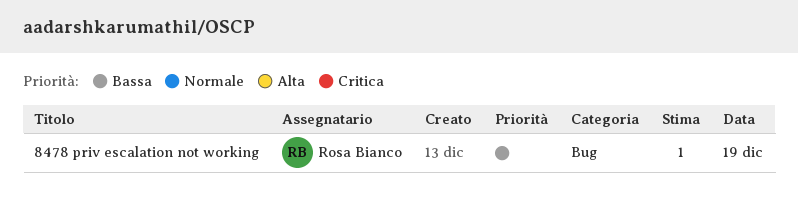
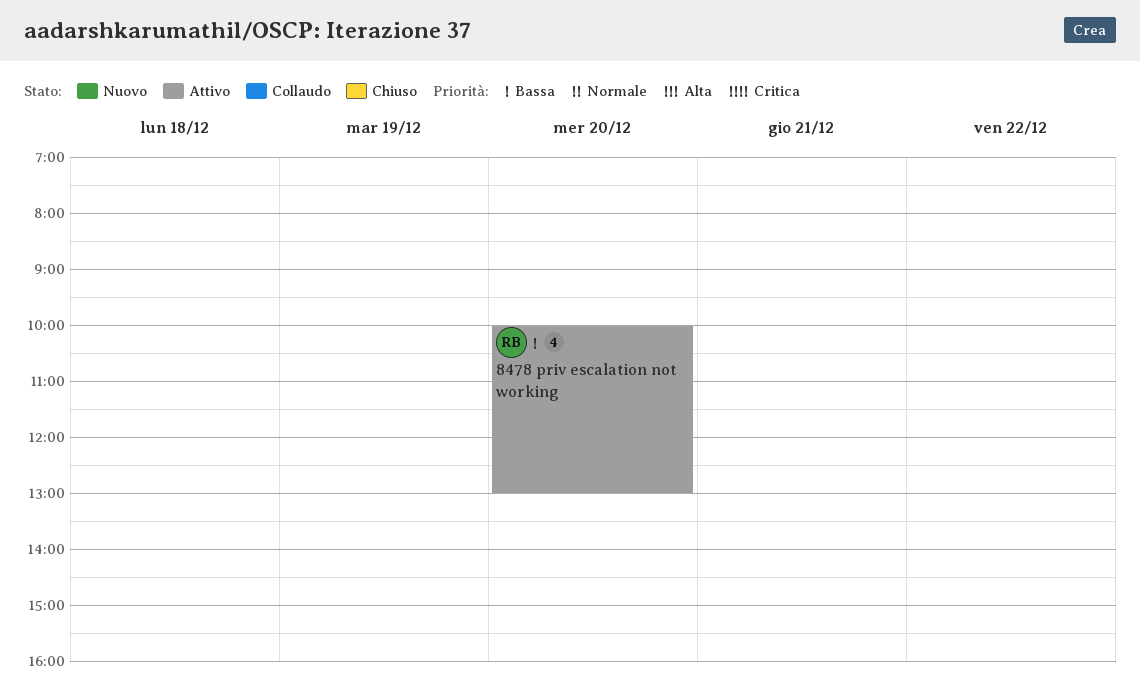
8478 priv escalation not working, estimate: 1 -> 4
8478 priv escalation not working, day: Dec 19 -> Dec 20

